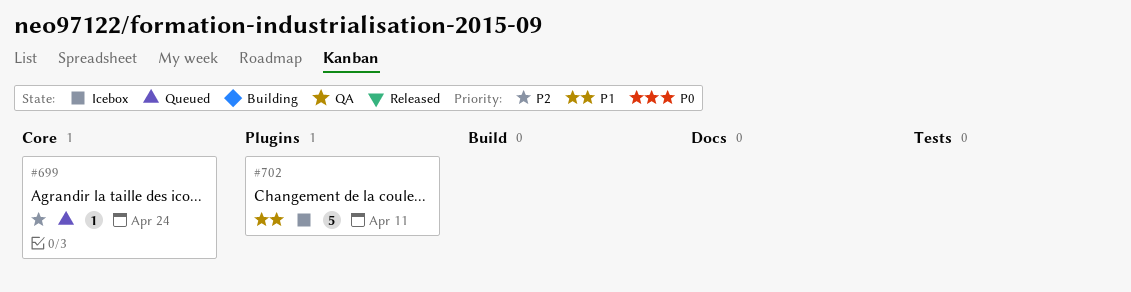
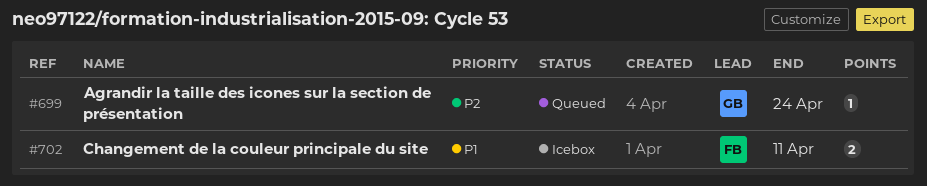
#702, estimate: 5 -> 2

